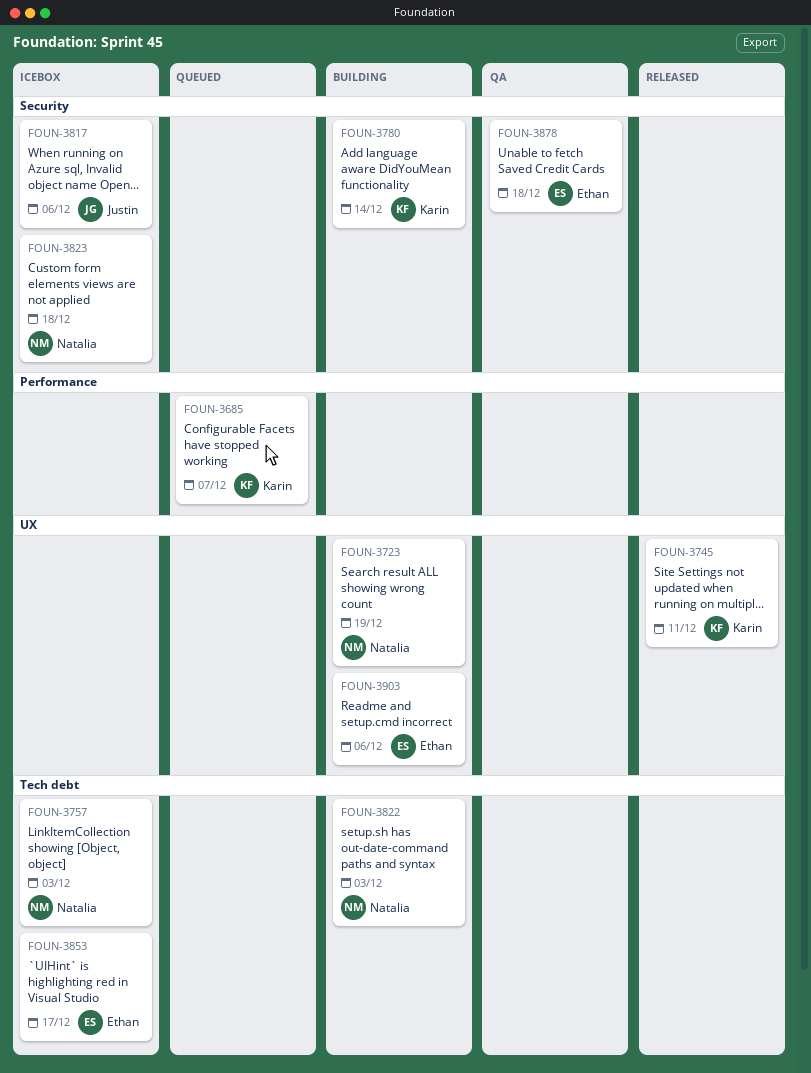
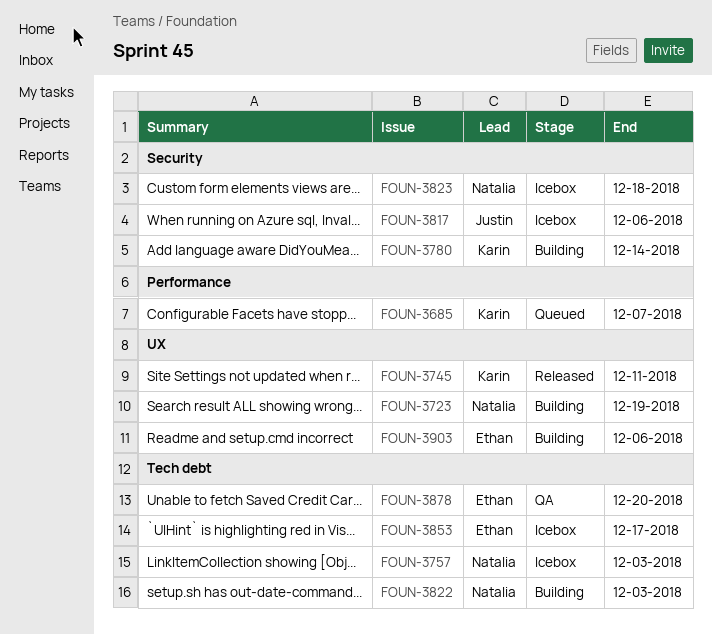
FOUN-3878, label: Security -> Tech debt
FOUN-3878, due: Dec 18 -> Dec 20

